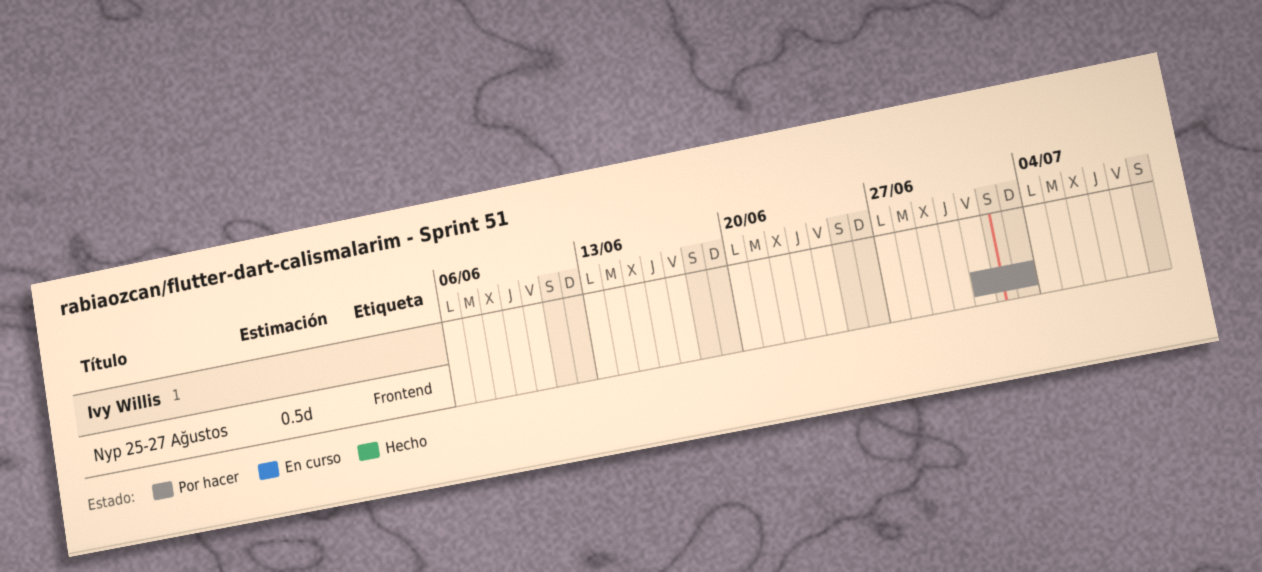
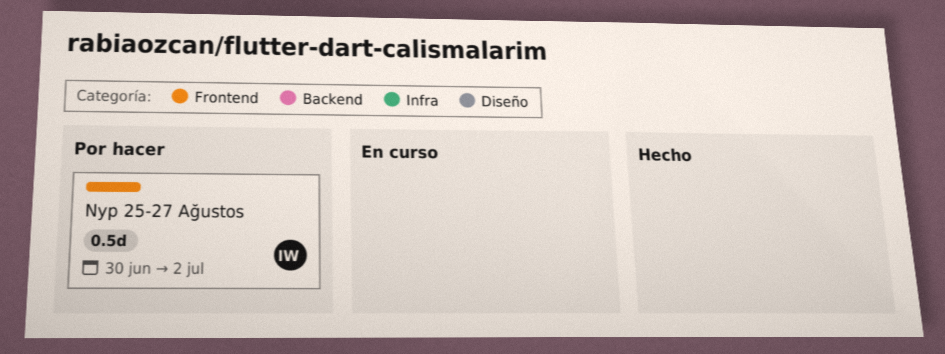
Nyp 25-27 Ağustos, start: Jul 1 -> Jun 30
Nyp 25-27 Ağustos, due: Jul 3 -> Jul 2

